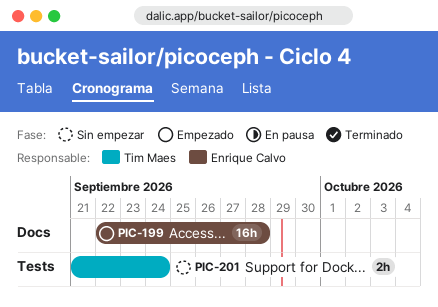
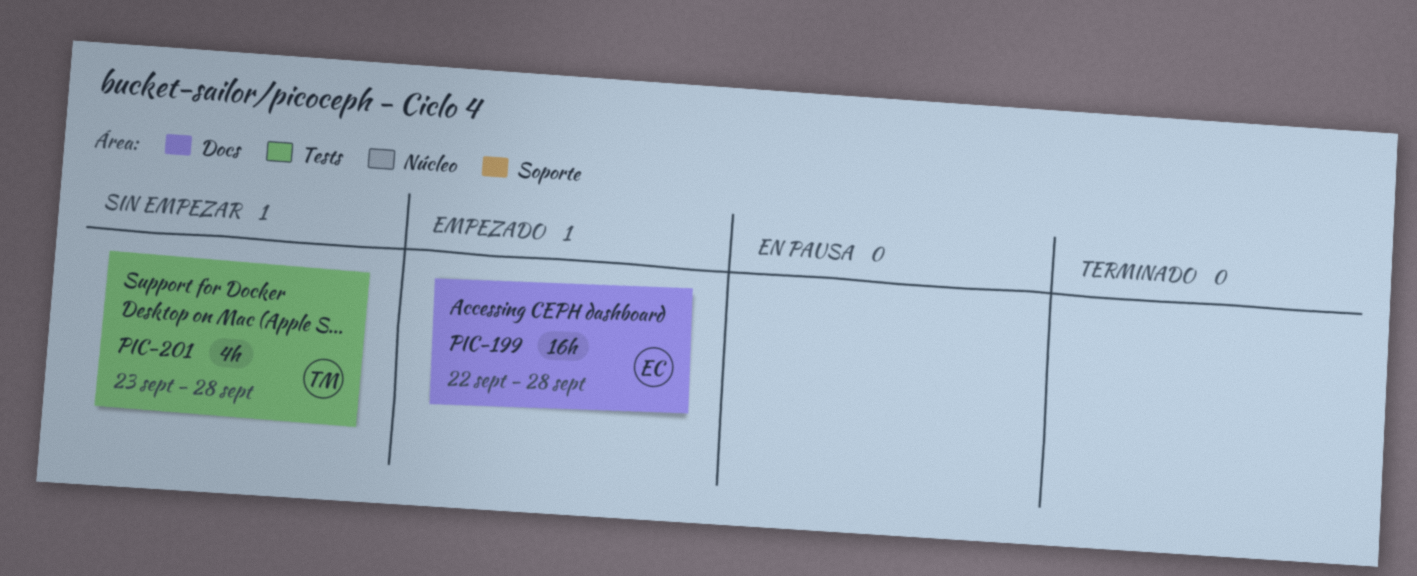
PIC-201, estimate: 2h -> 4h
PIC-201, start: Sep 21 -> Sep 23
PIC-201, due: Sep 24 -> Sep 28

